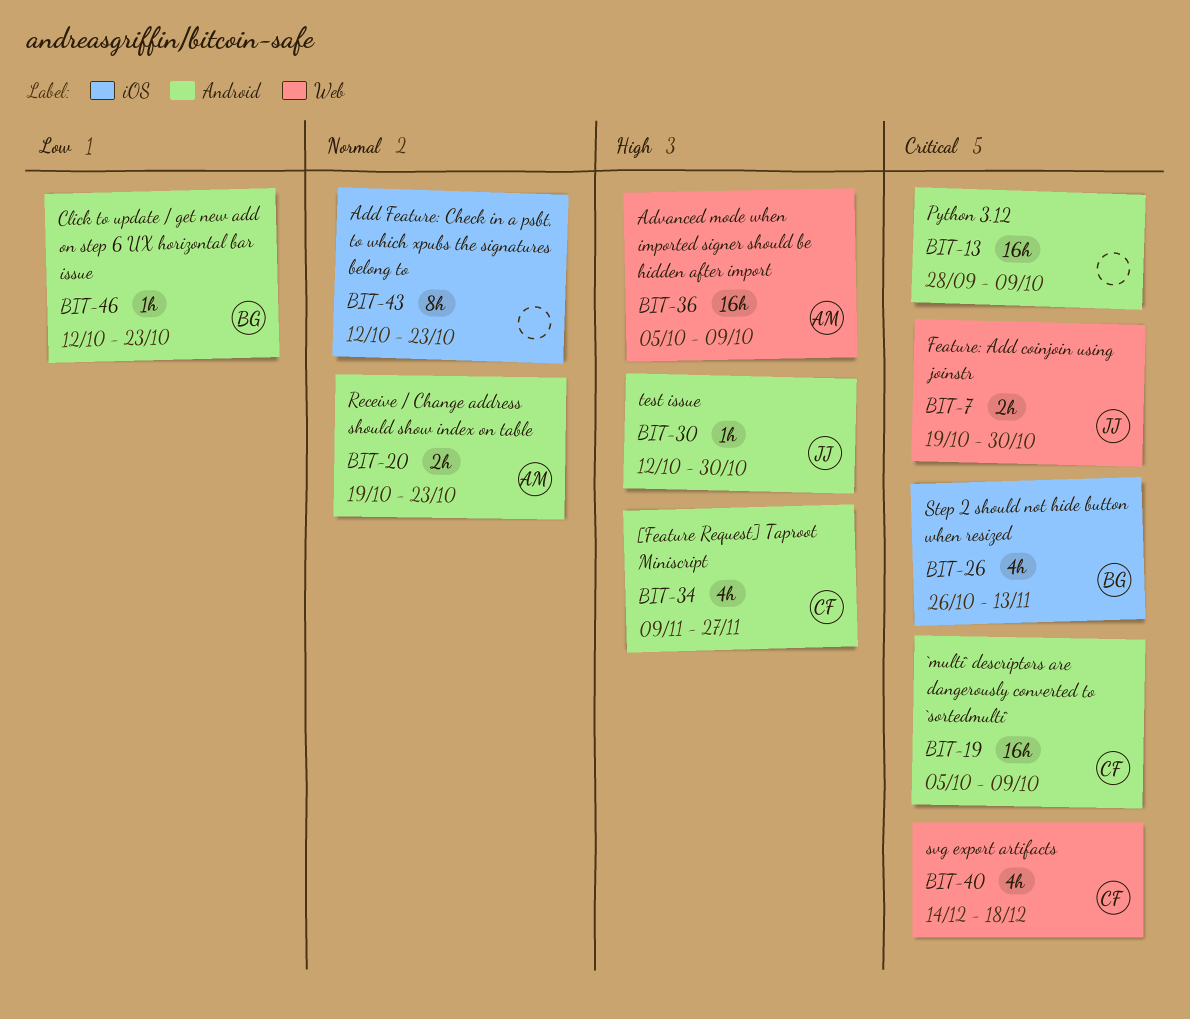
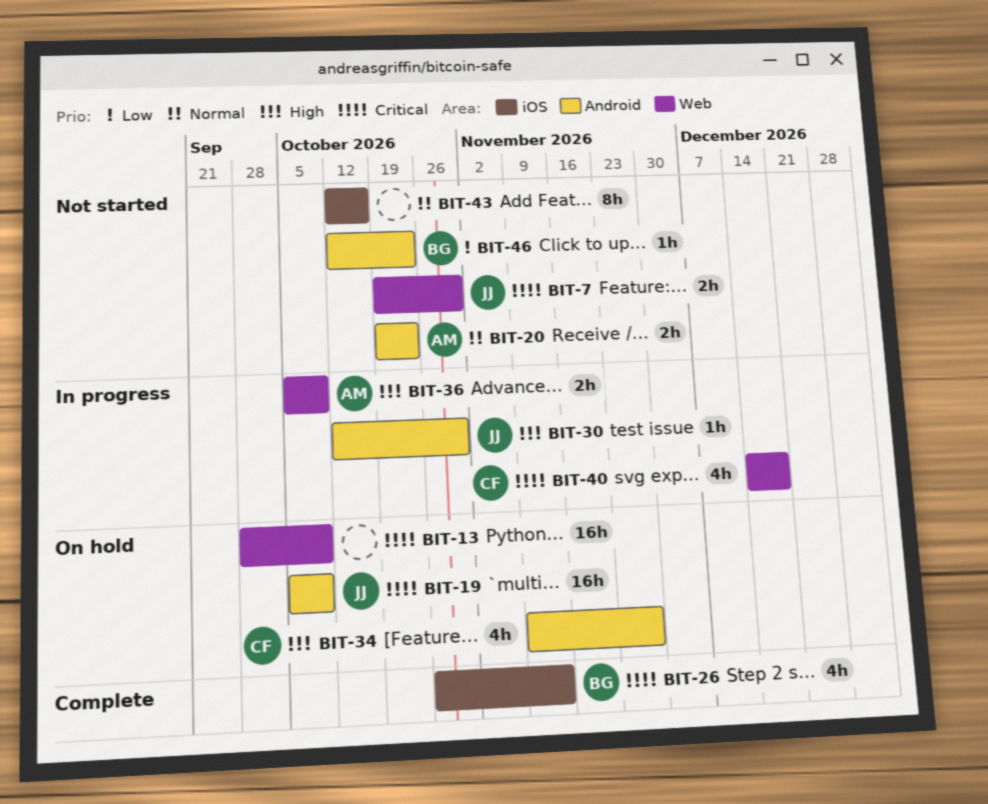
BIT-13, label: Android -> Web
BIT-19, owner: CF -> JJ
BIT-36, estimate: 16h -> 2h
BIT-43, due: Oct 23 -> Oct 16

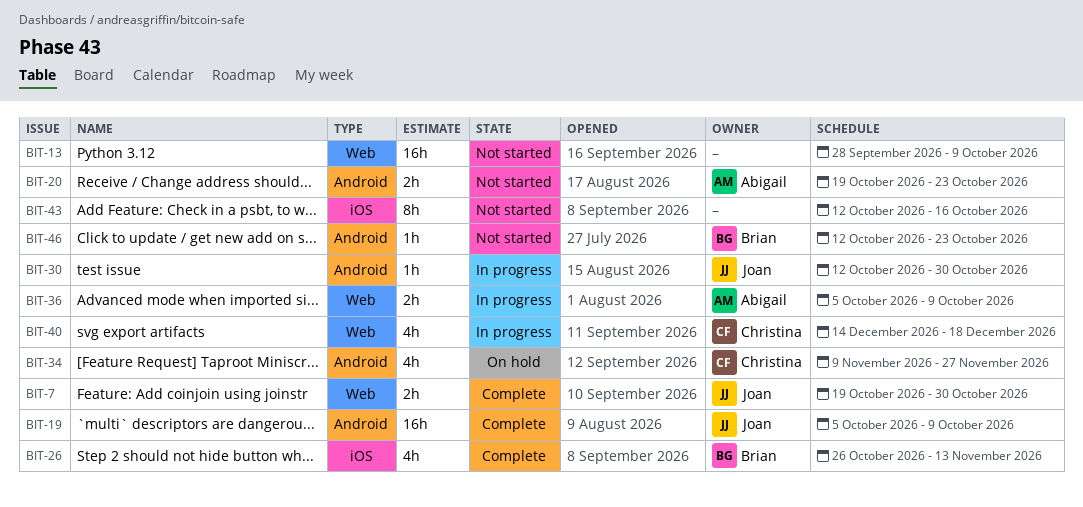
BIT-7, status: Not started -> Complete
BIT-13, status: On hold -> Not started
BIT-19, status: On hold -> Complete

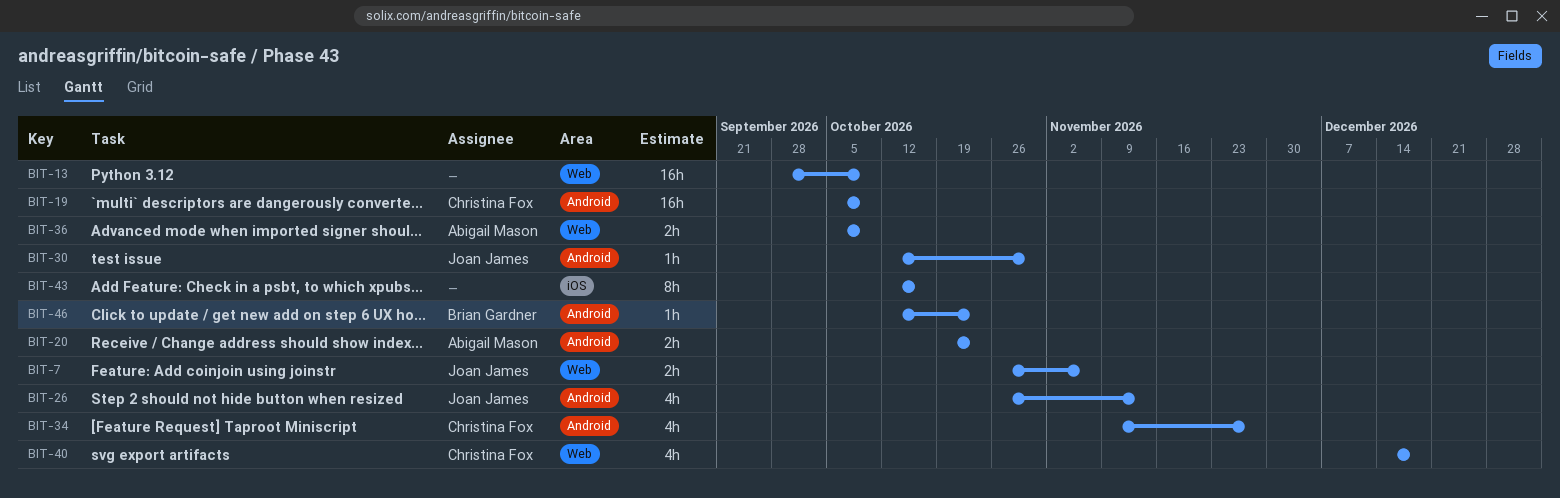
BIT-7, start: Oct 19 -> Oct 26
BIT-7, due: Oct 30 -> Nov 6
BIT-19, owner: Joan James -> Christina Fox
BIT-26, owner: Brian Gardner -> Joan James
BIT-26, label: iOS -> Android

